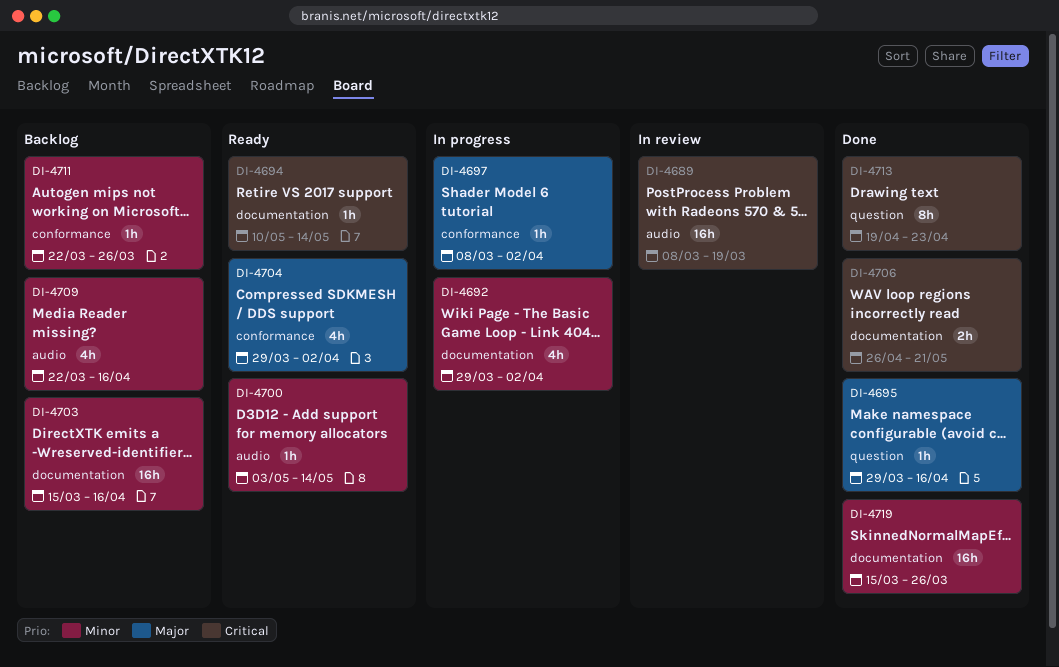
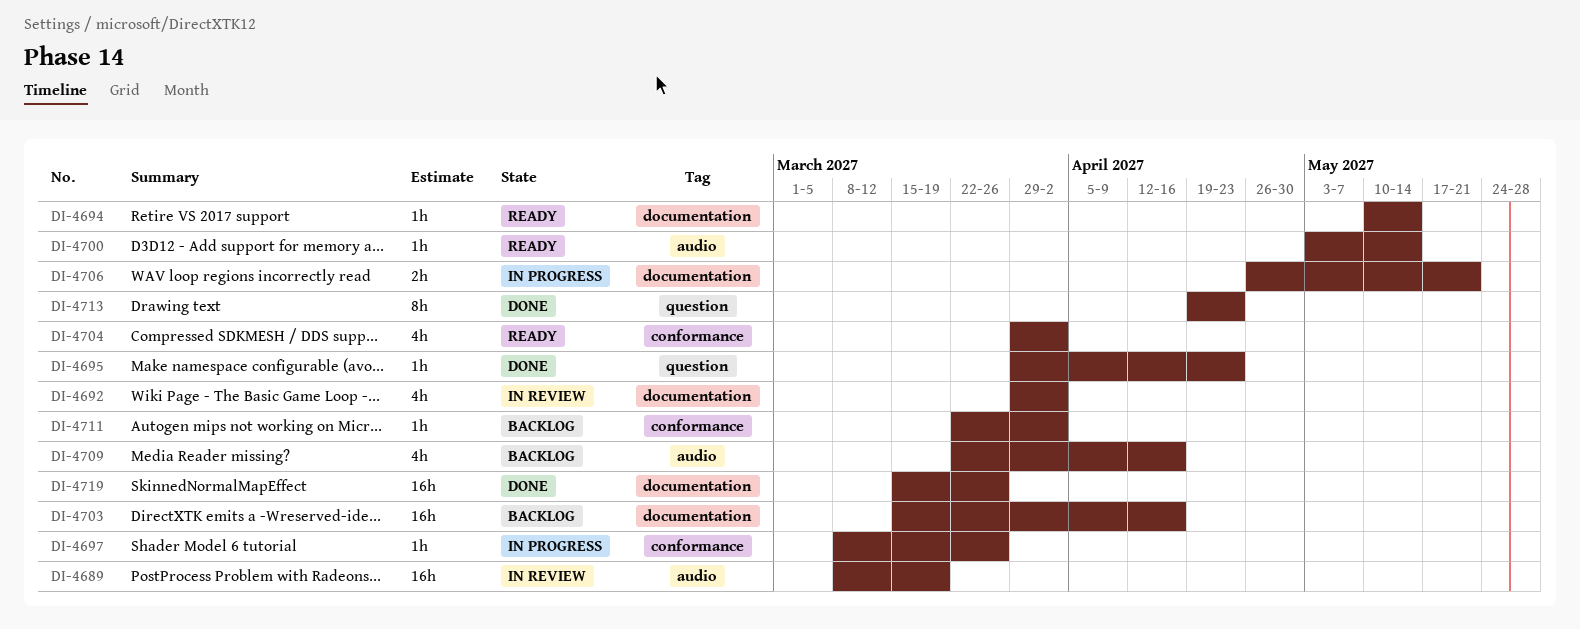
DI-4692, status: In progress -> In review
DI-4695, due: Apr 16 -> Apr 23
DI-4697, due: Apr 2 -> Mar 26
DI-4706, status: Done -> In progress
DI-4711, due: Mar 26 -> Apr 2

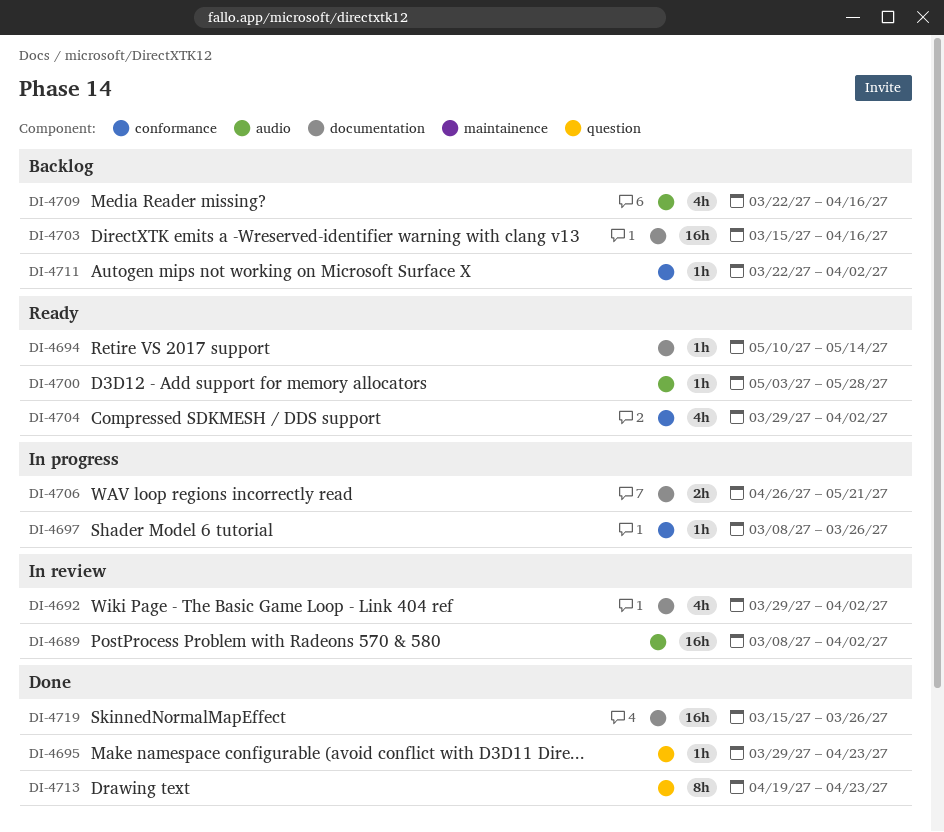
DI-4689, due: Mar 19 -> Apr 2
DI-4700, due: May 14 -> May 28

